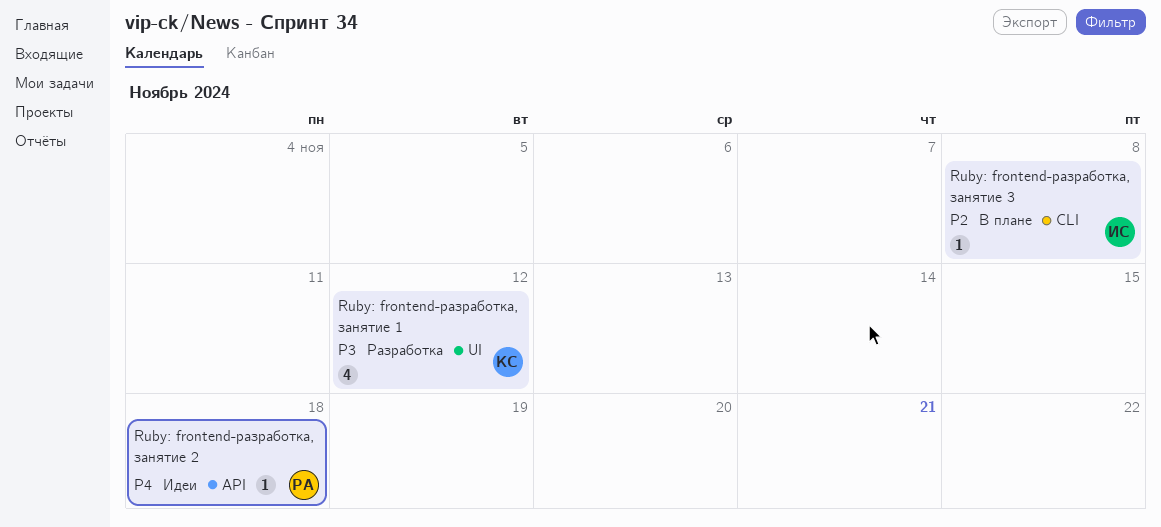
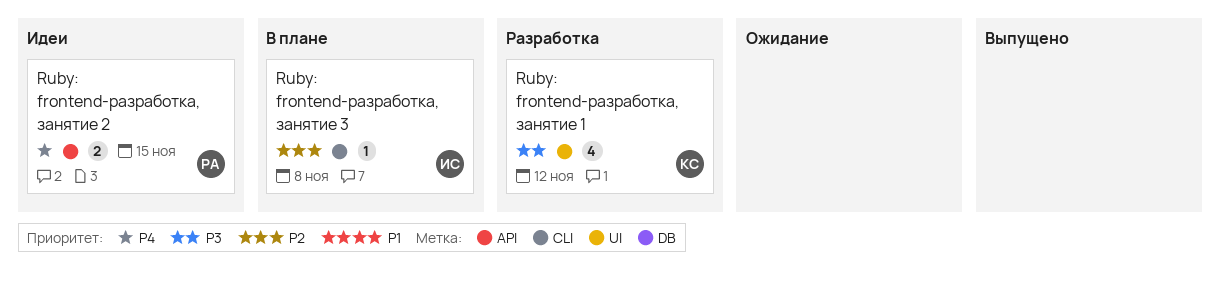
Ruby: frontend-разработка, занятие 2, estimate: 1 -> 2
Ruby: frontend-разработка, занятие 2, due: Nov 18 -> Nov 15

